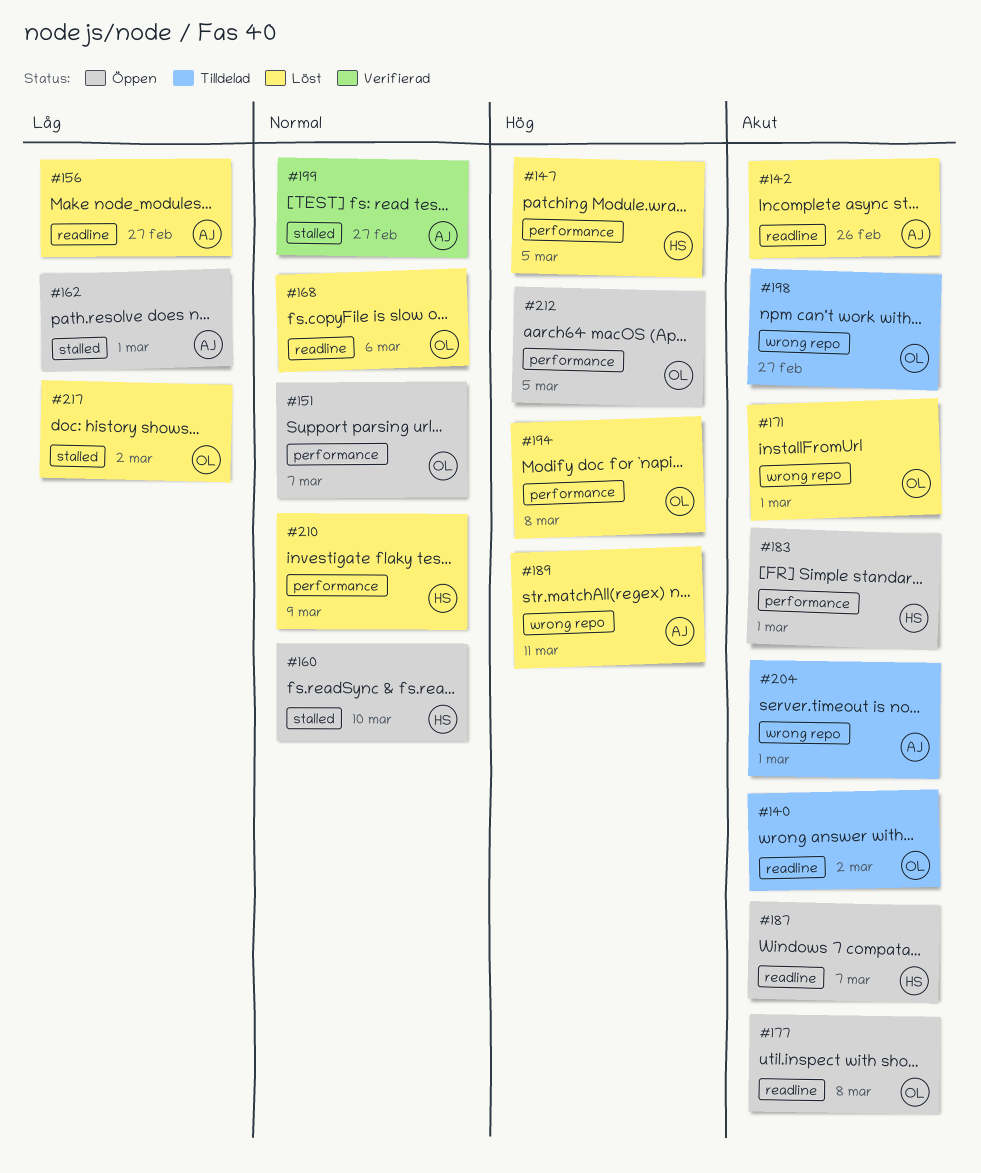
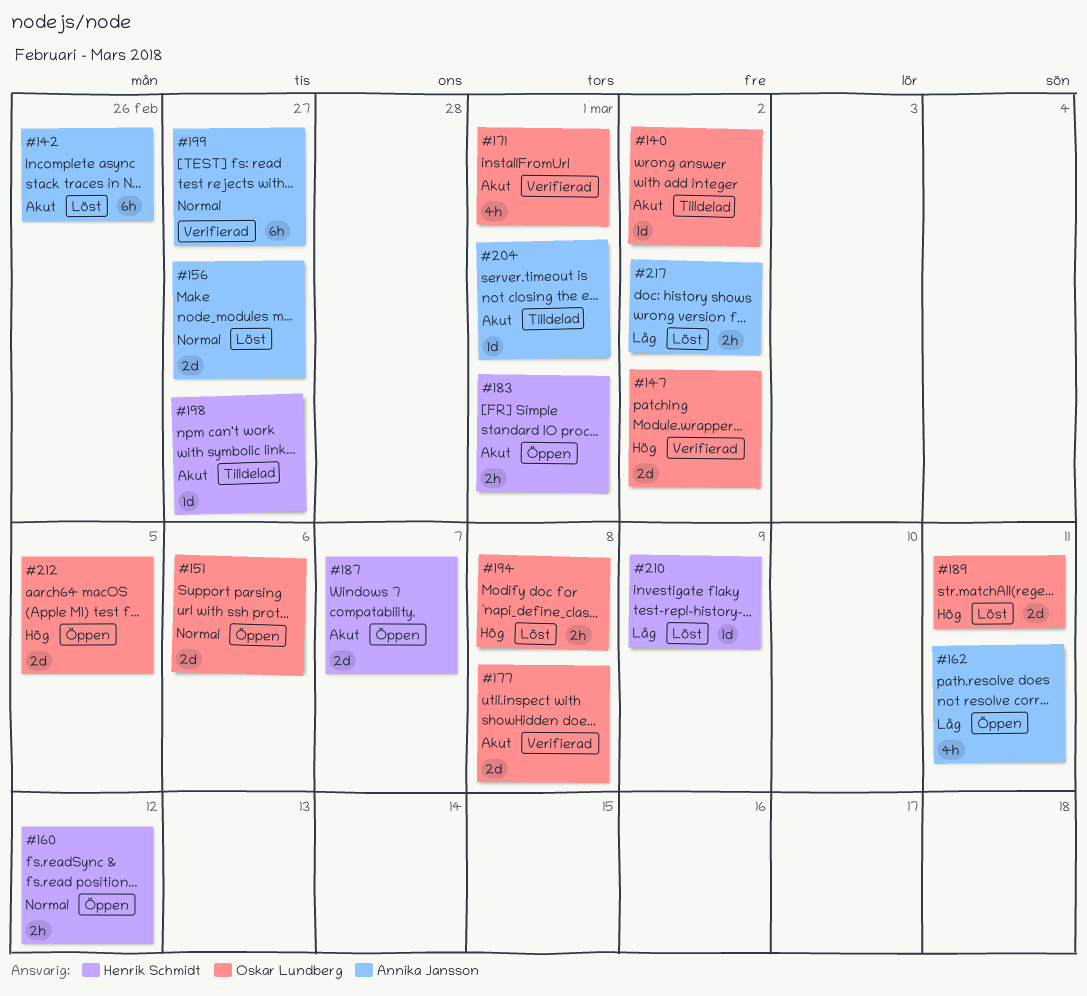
#147, status: Löst -> Verifierad
#147, owner: Henrik Schmidt -> Oskar Lundberg
#147, due: Mar 5 -> Mar 2
#151, due: Mar 7 -> Mar 6
#156, priority: Låg -> Normal
#160, due: Mar 10 -> Mar 12
#162, due: Mar 1 -> Mar 11
#168: present -> none
#171, status: Löst -> Verifierad
#177, status: Öppen -> Verifierad
#189, owner: Annika Jansson -> Oskar Lundberg
#198, owner: Oskar Lundberg -> Henrik Schmidt
#210, priority: Normal -> Låg
#217, owner: Oskar Lundberg -> Annika Jansson

